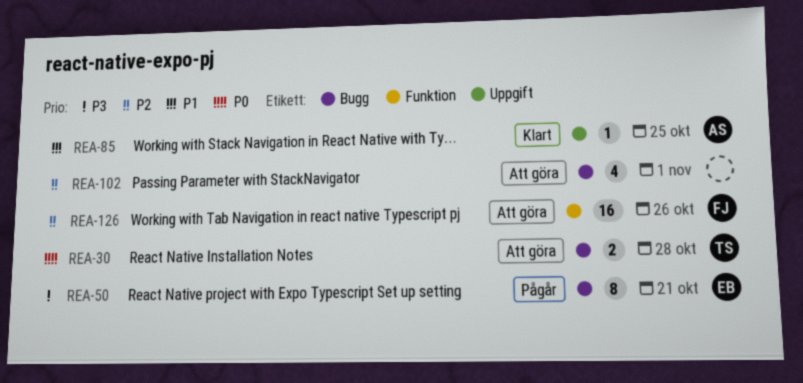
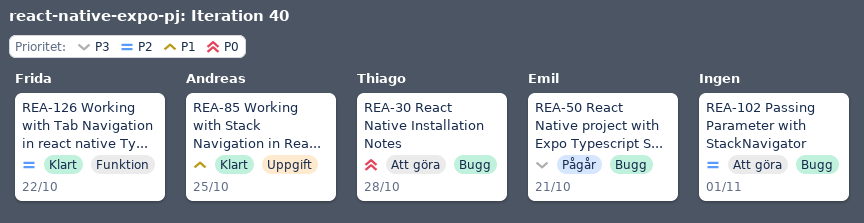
REA-126, status: Att göra -> Klart
REA-126, due: Oct 26 -> Oct 22

